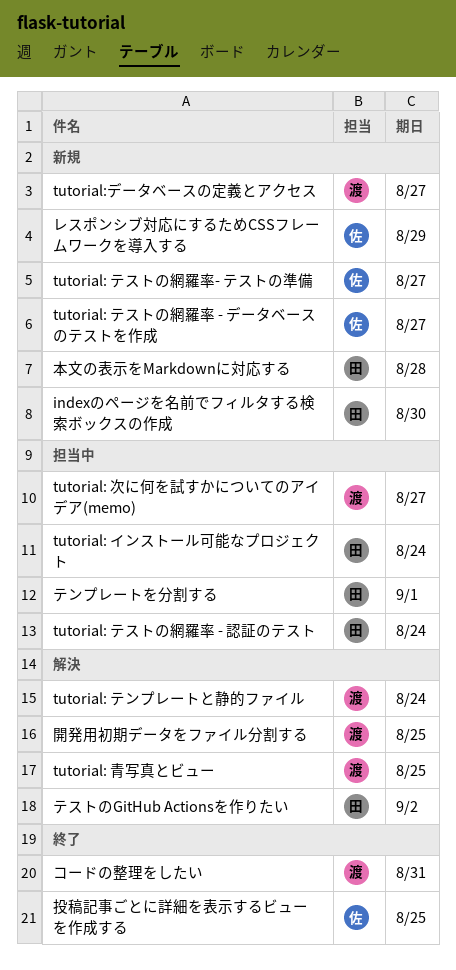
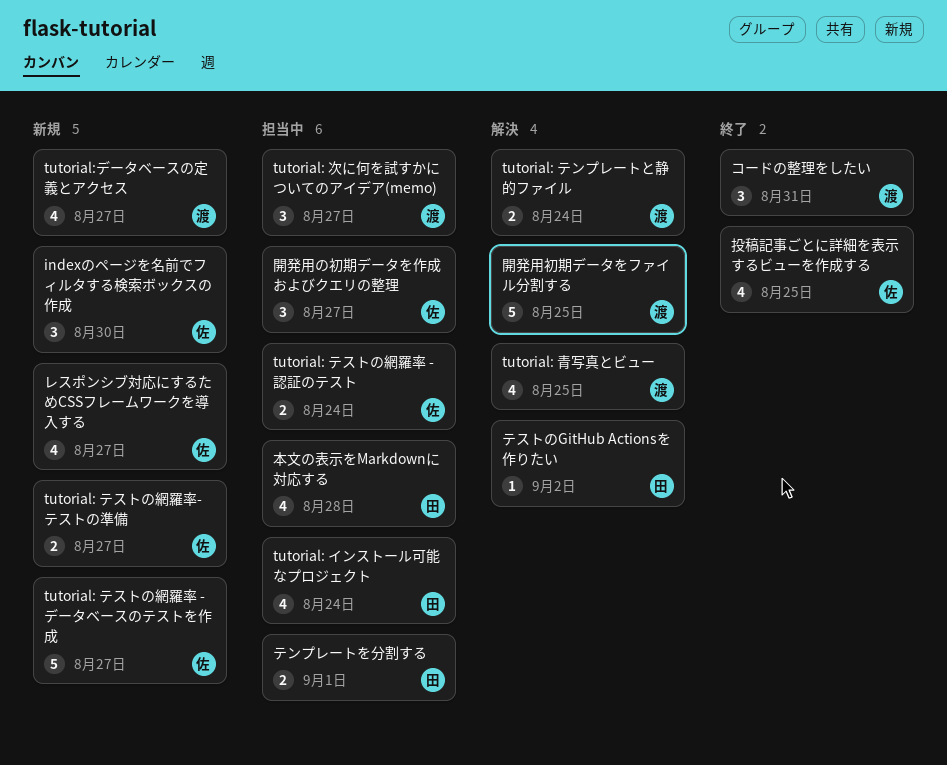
indexのページを名前でフィルタする検索ボックスの作成, owner: 田 -> 佐
tutorial: テストの網羅率 - 認証のテスト, owner: 田 -> 佐
レスポンシブ対応にするためCSSフレームワークを導入する, due: Aug 29 -> Aug 27
本文の表示をMarkdownに対応する, status: 新規 -> 担当中
開発用の初期データを作成およびクエリの整理: none -> present

